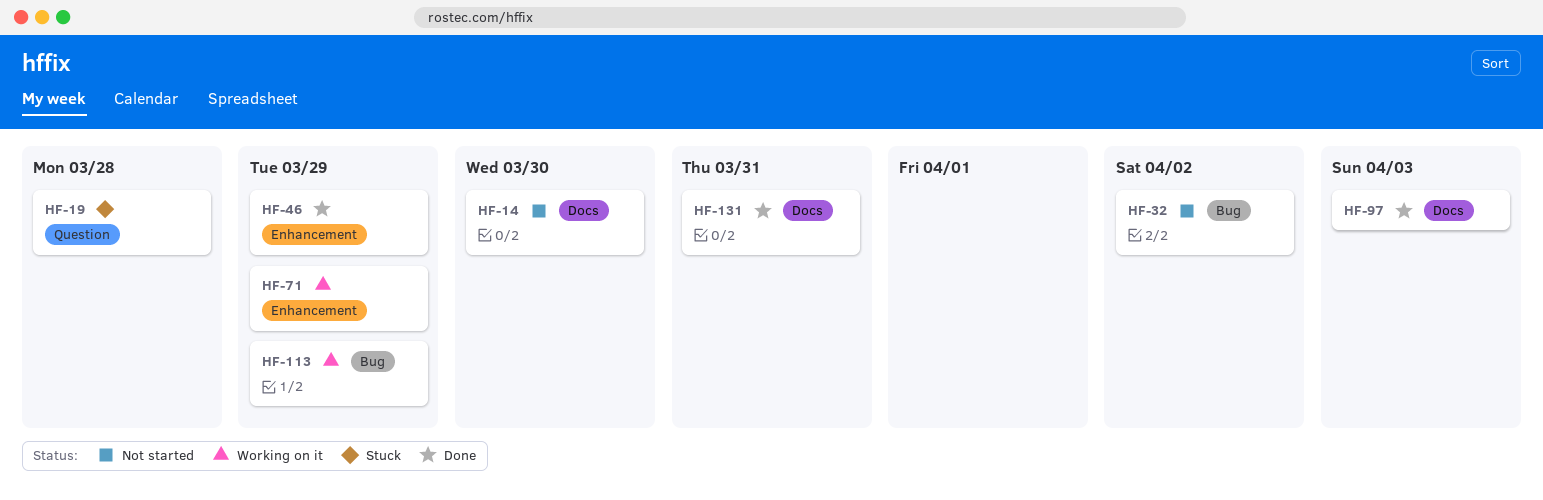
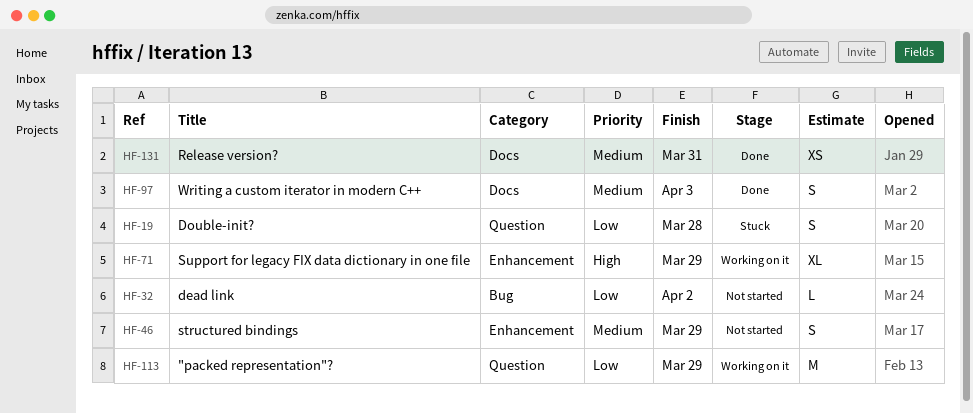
HF-14: present -> none
HF-46, status: Done -> Not started
HF-113, label: Bug -> Question

